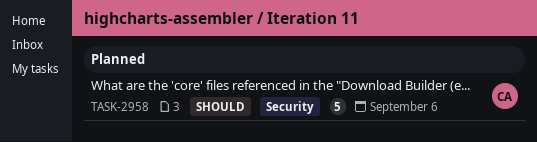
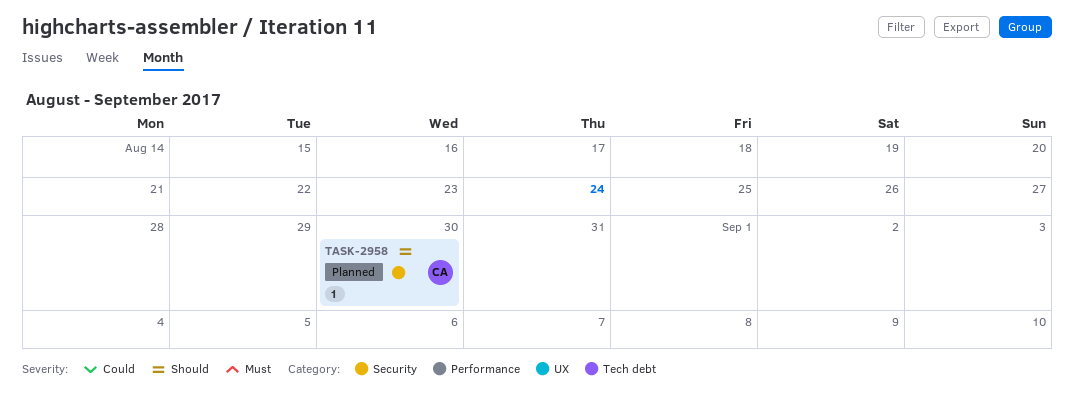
TASK-2958, estimate: 5 -> 1
TASK-2958, due: Sep 6 -> Aug 30

